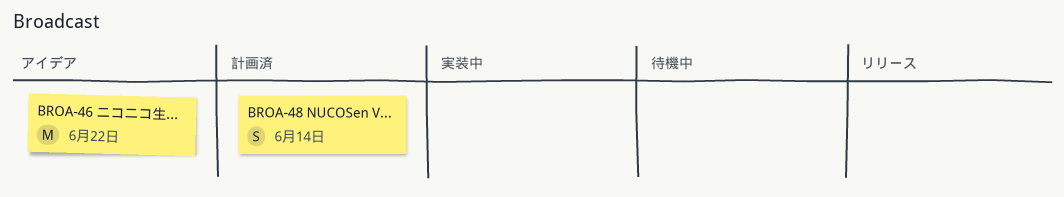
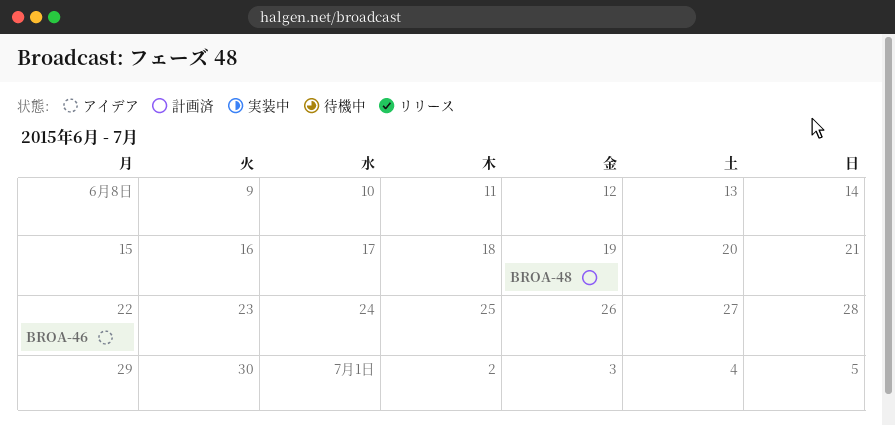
BROA-48, due: Jun 14 -> Jun 19

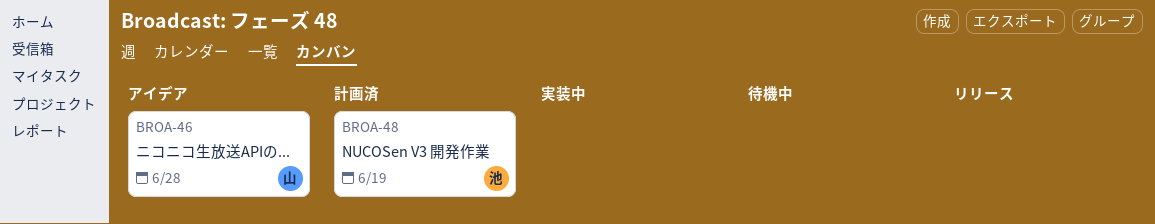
BROA-46, due: Jun 22 -> Jun 28

